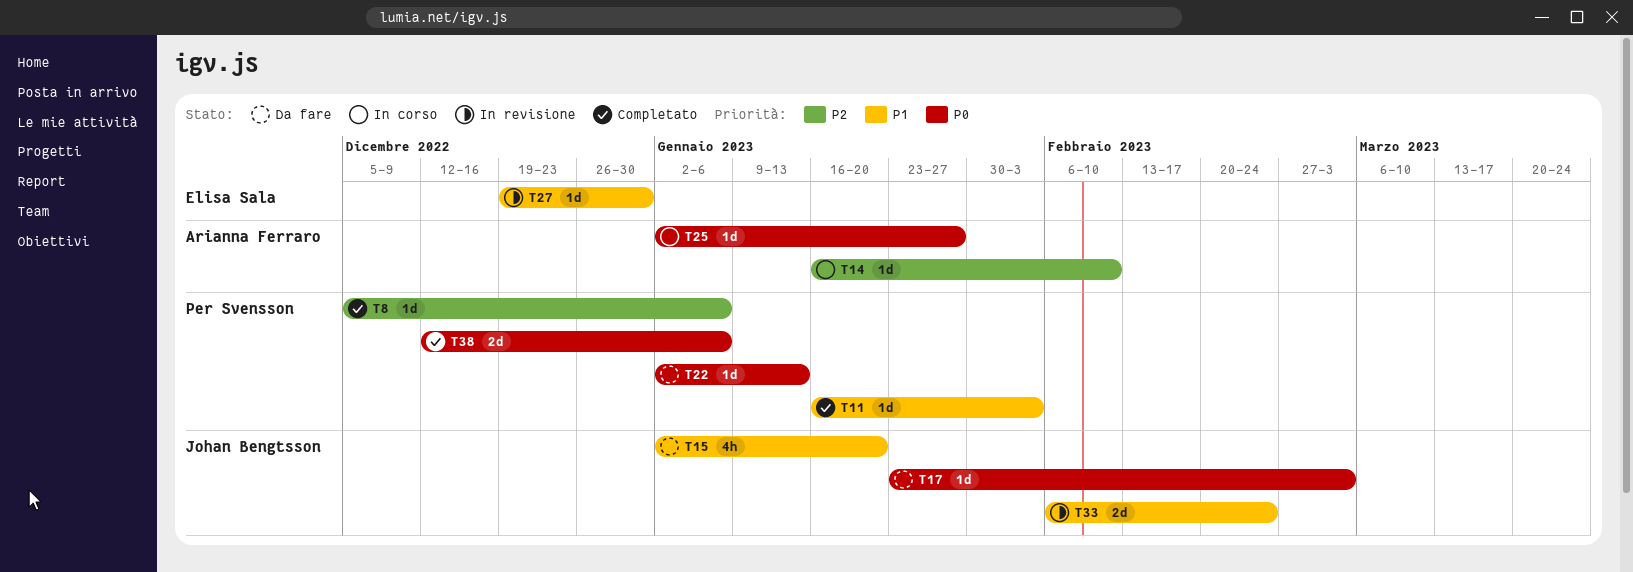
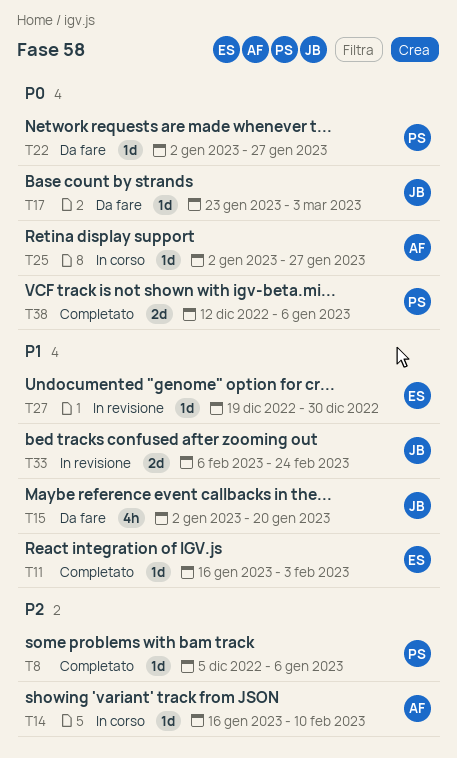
T11, owner: Per Svensson -> Elisa Sala
T22, due: Jan 13 -> Jan 27

